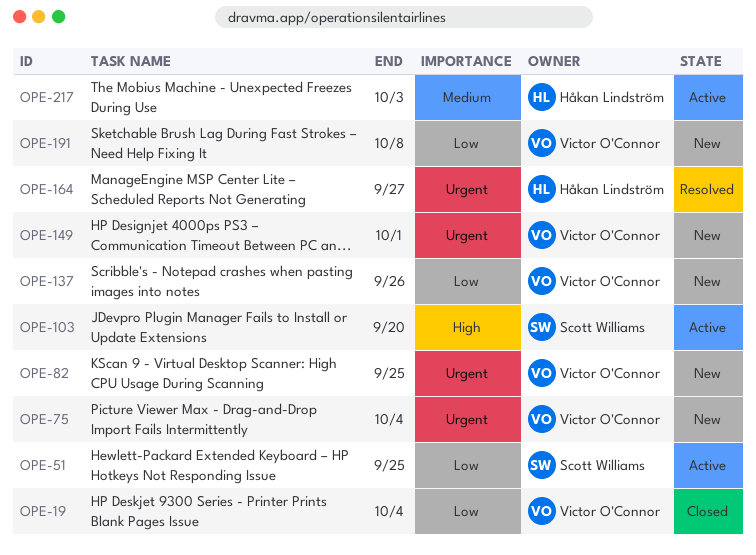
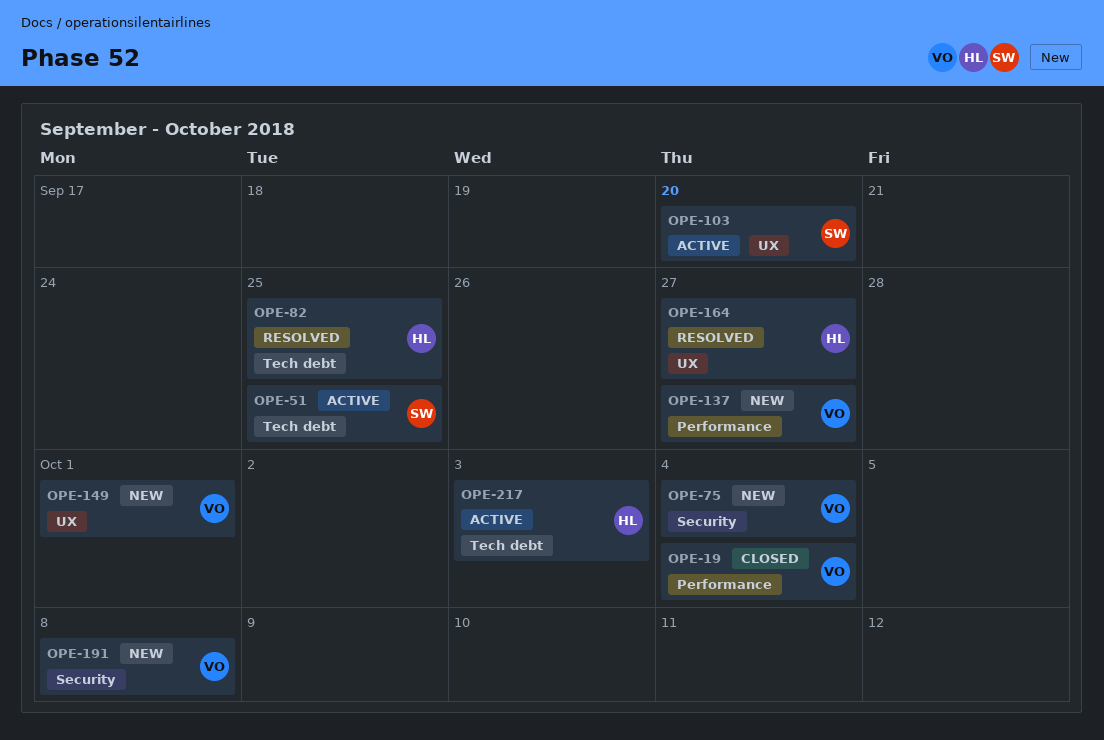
OPE-82, status: New -> Resolved
OPE-82, owner: Victor O'Connor -> Håkan Lindström
OPE-137, due: Sep 26 -> Sep 27

